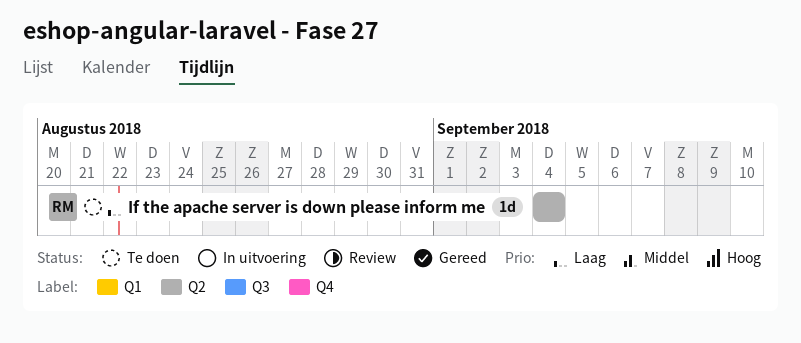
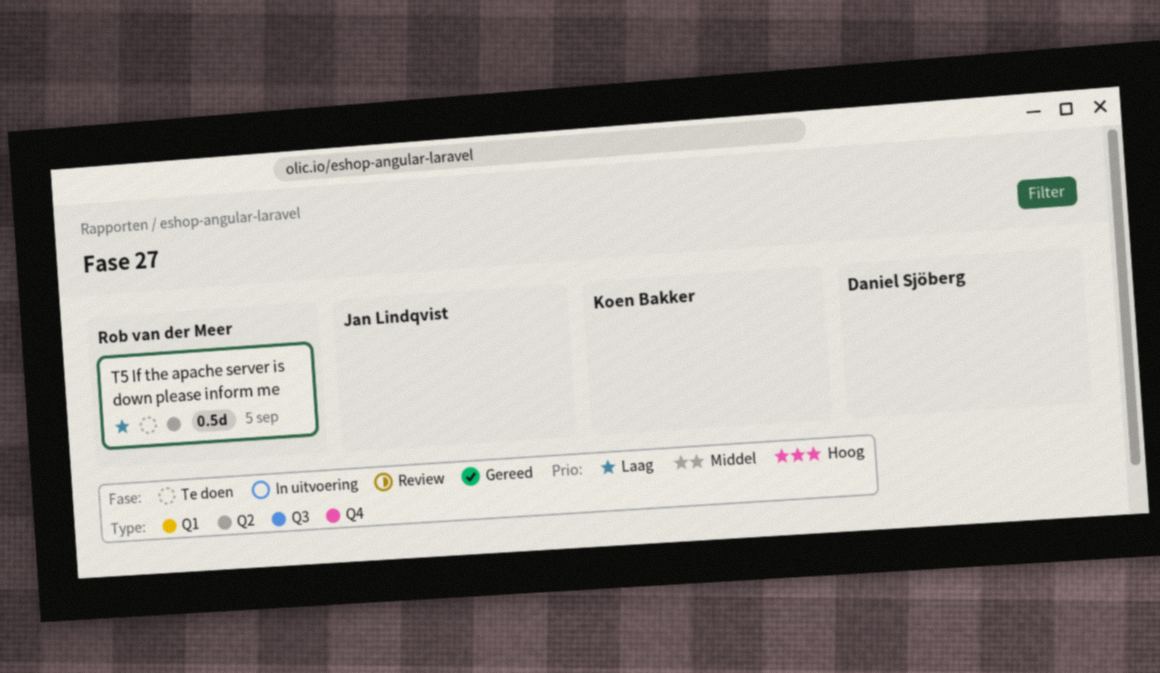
If the apache server is down please inform me, estimate: 1d -> 0.5d
If the apache server is down please inform me, due: Sep 4 -> Sep 5

